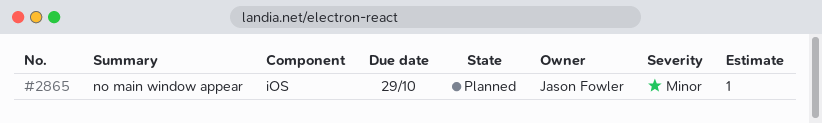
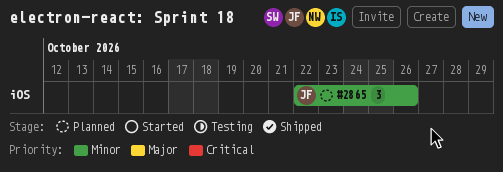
#2865, estimate: 1 -> 3
#2865, due: Oct 29 -> Oct 26

